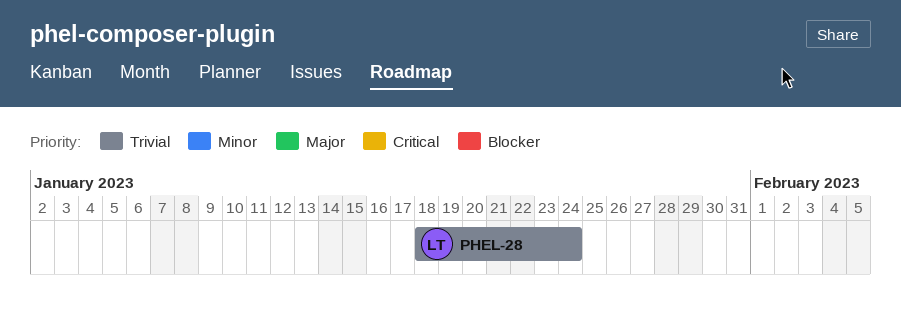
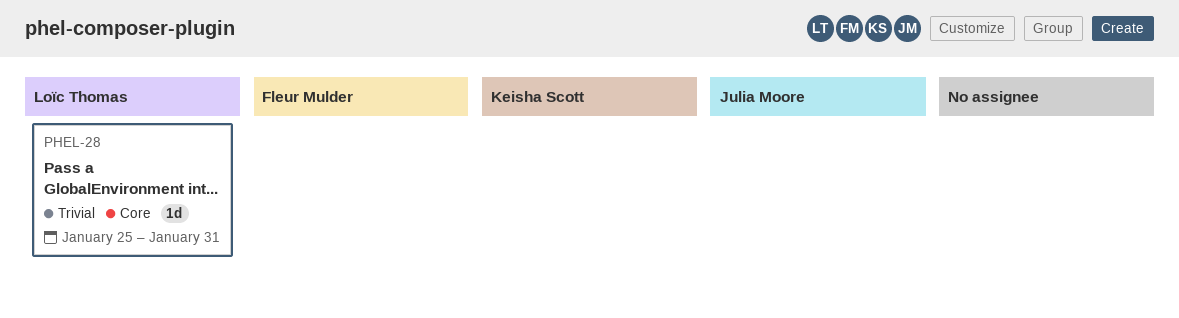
PHEL-28, start: Jan 18 -> Jan 25
PHEL-28, due: Jan 24 -> Jan 31

